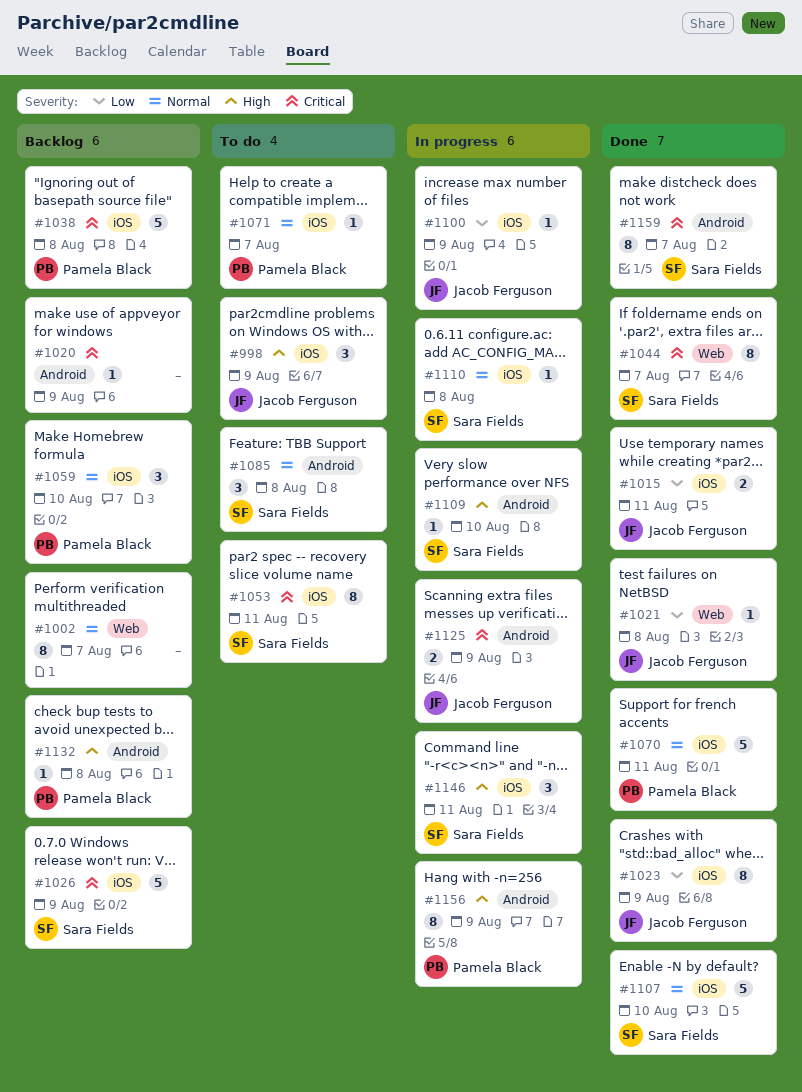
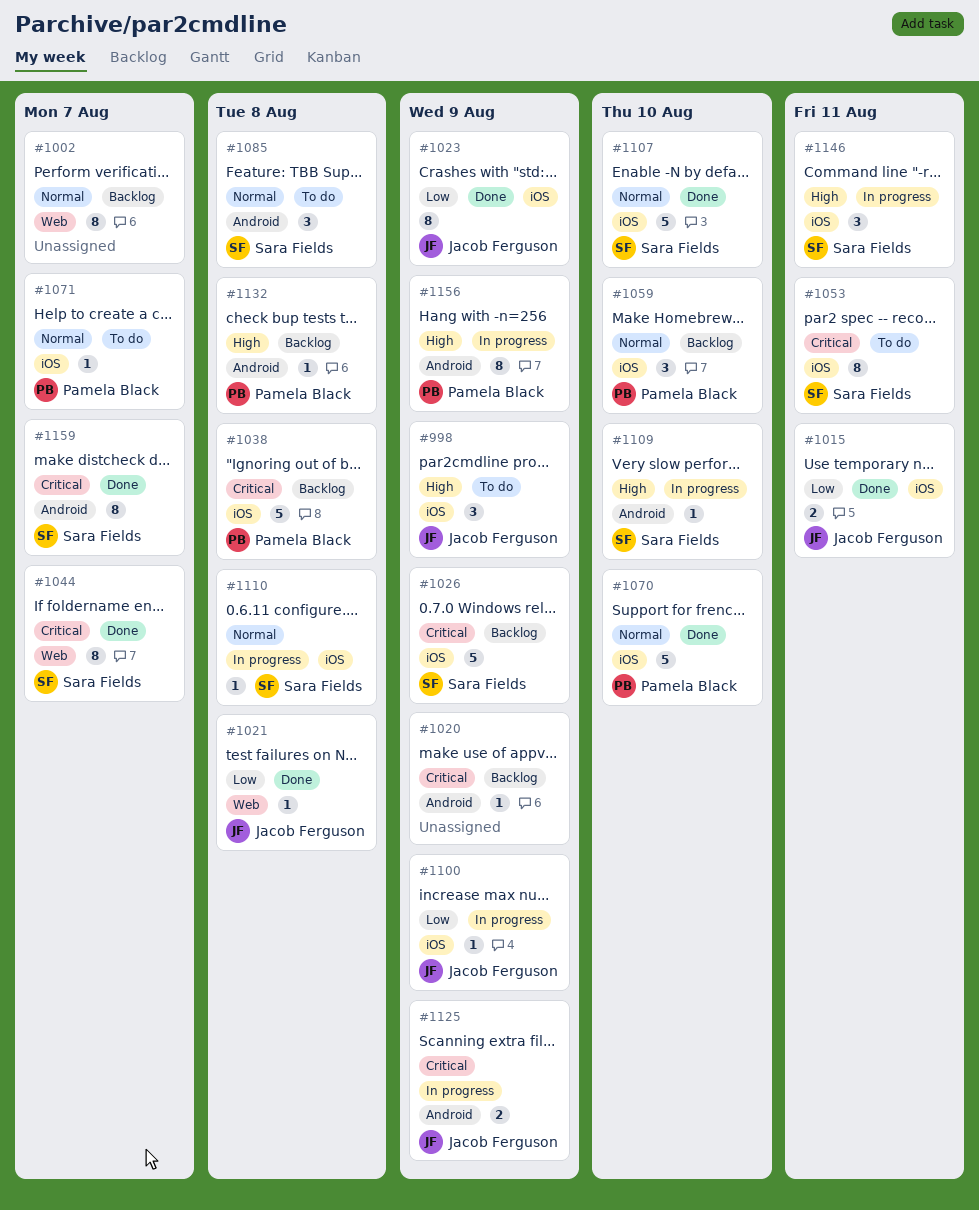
#1070, due: Aug 11 -> Aug 10

